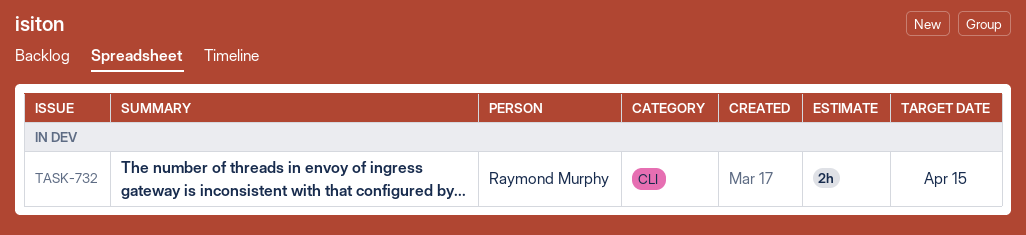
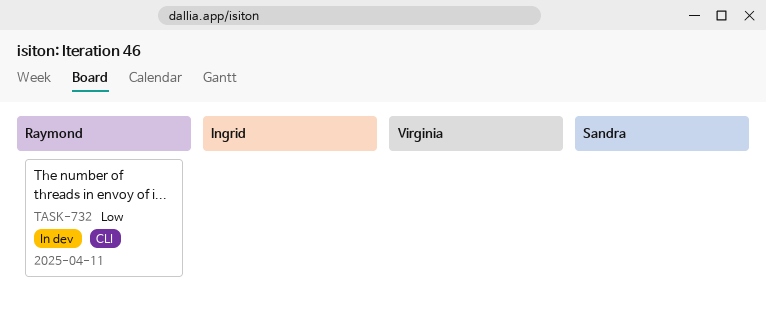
TASK-732, due: Apr 15 -> Apr 11

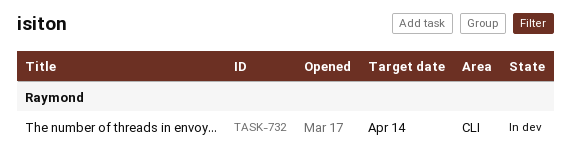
TASK-732, due: Apr 11 -> Apr 14

